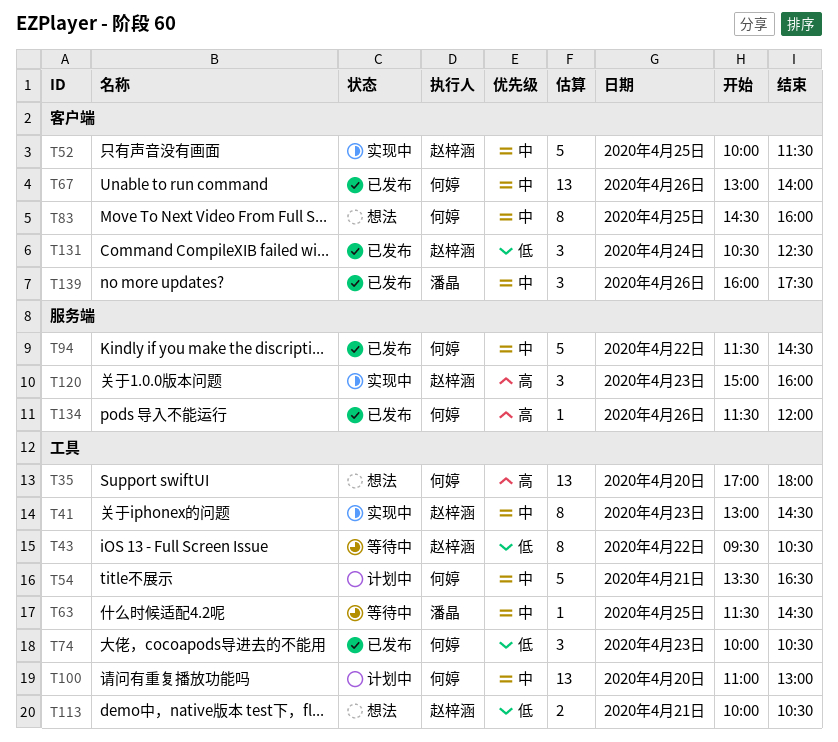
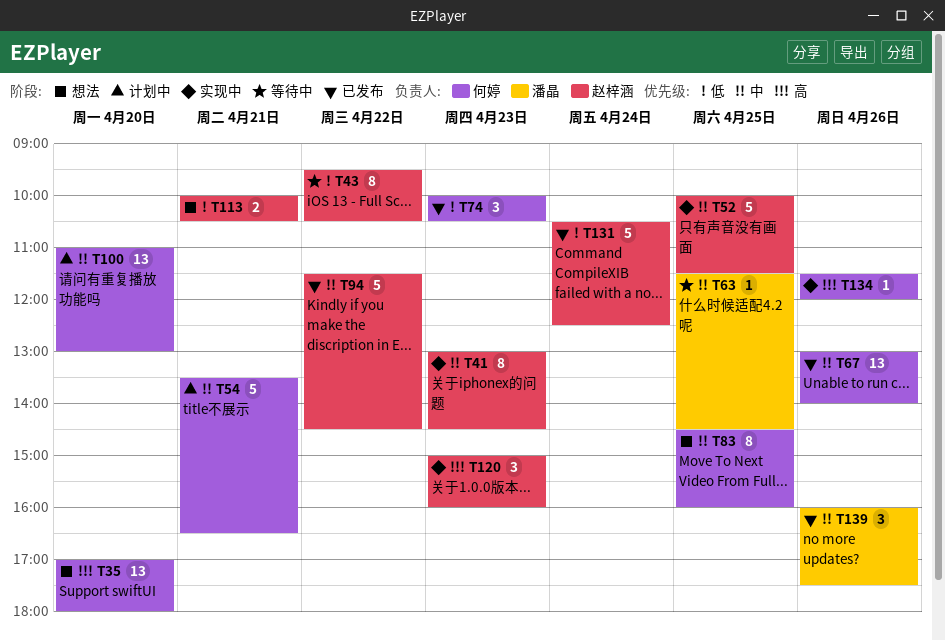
T94, owner: 何婷 -> 赵梓涵
T131, estimate: 3 -> 5
T134, status: 已发布 -> 实现中

